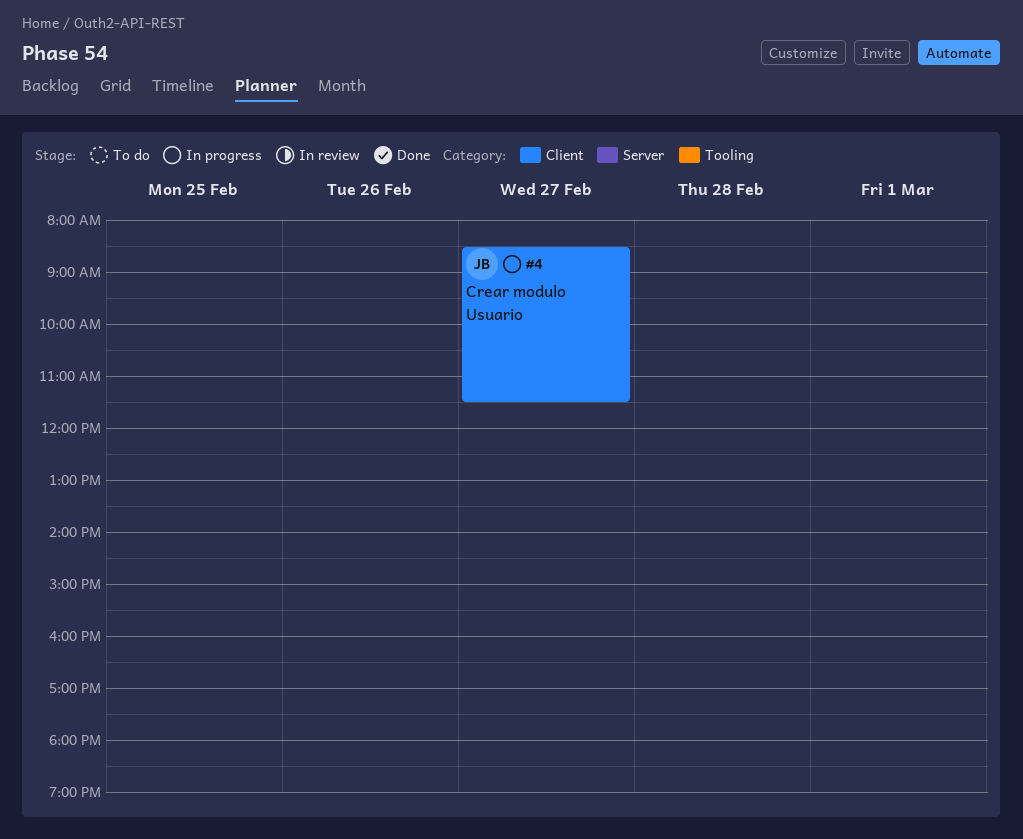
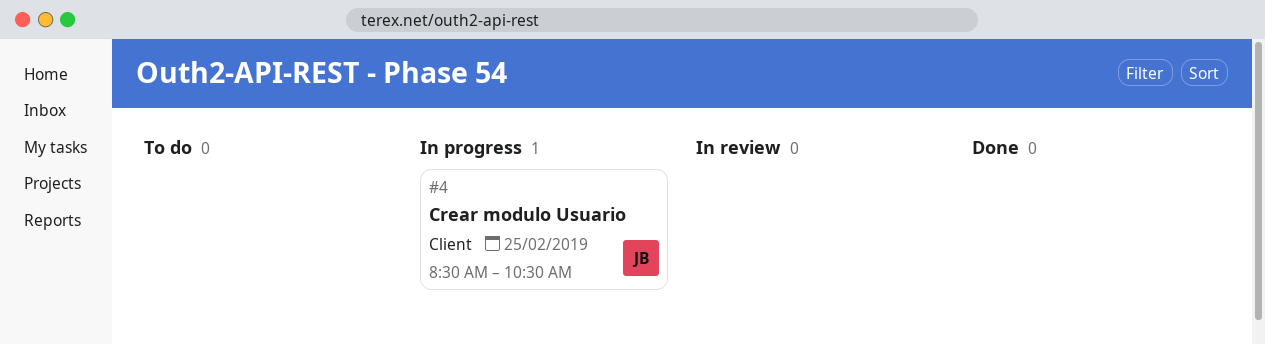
#4, day: Feb 27 -> Feb 25
#4, ends: 11:30 -> 10:30

